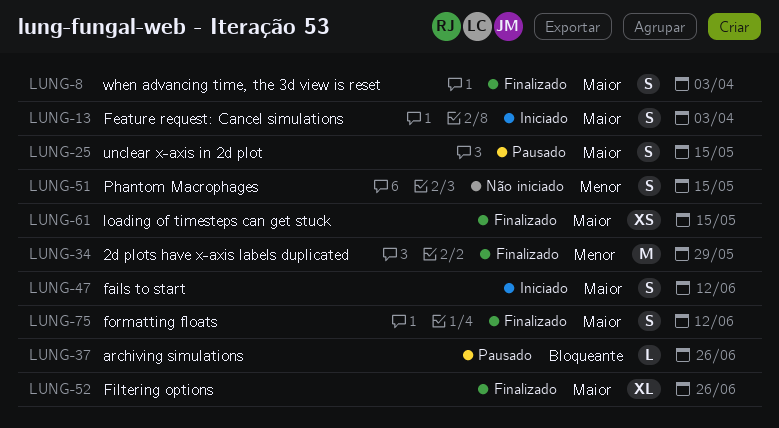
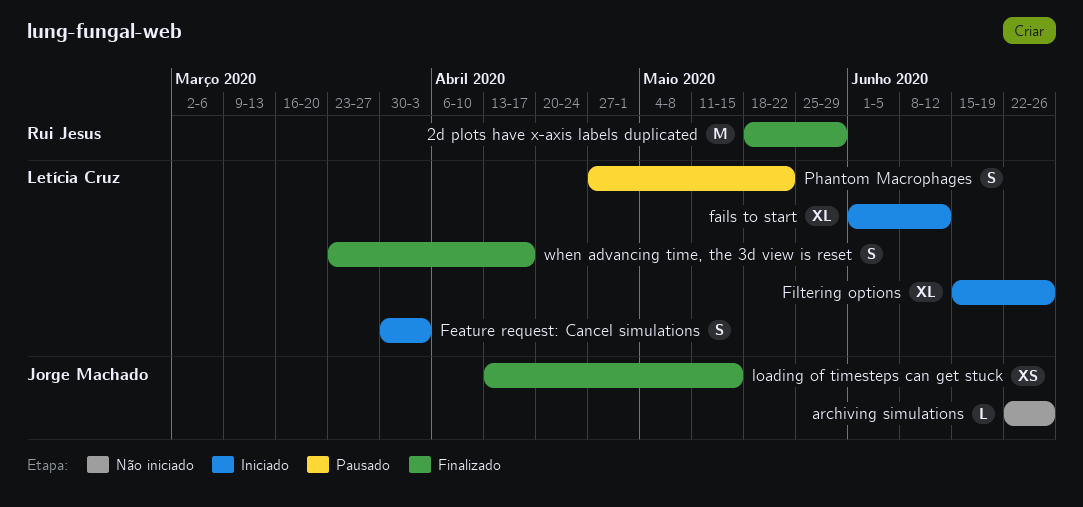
archiving simulations, status: Pausado -> Não iniciado
fails to start, estimate: S -> XL
Filtering options, status: Finalizado -> Iniciado
formatting floats: present -> none
Phantom Macrophages, status: Não iniciado -> Pausado
Phantom Macrophages, due: May 15 -> May 22
unclear x-axis in 2d plot: present -> none
when advancing time, the 3d view is reset, due: Apr 3 -> Apr 17

